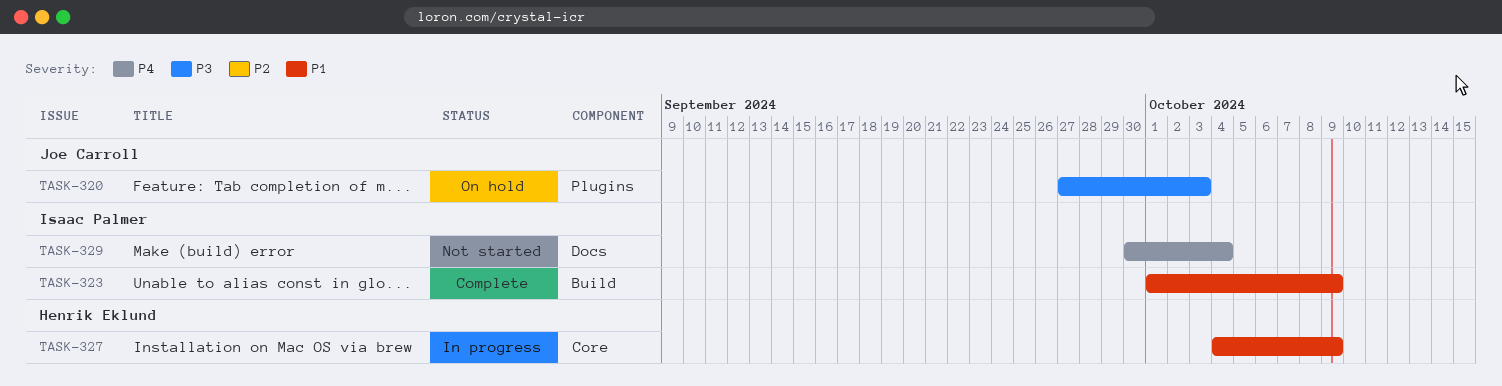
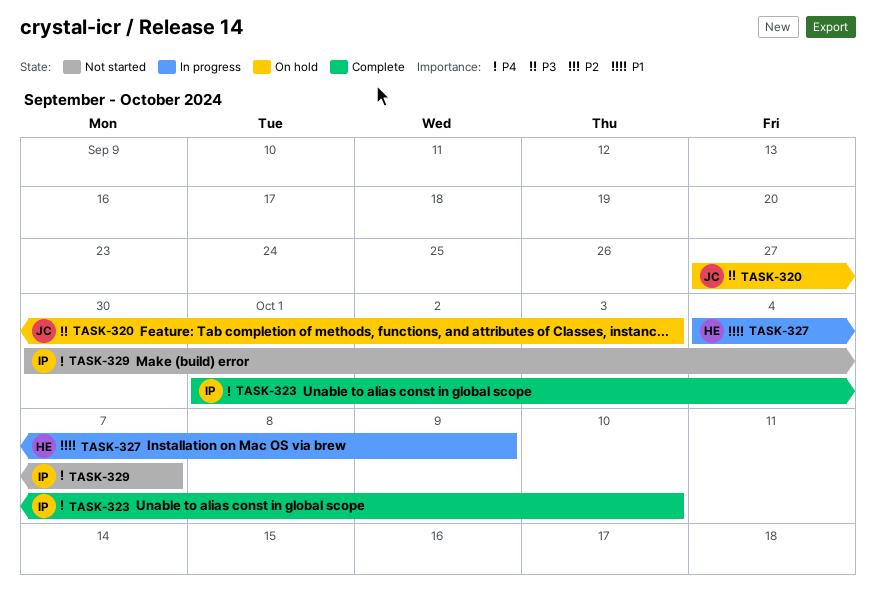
TASK-323, priority: P1 -> P4
TASK-323, due: Oct 9 -> Oct 10
TASK-329, due: Oct 4 -> Oct 7

